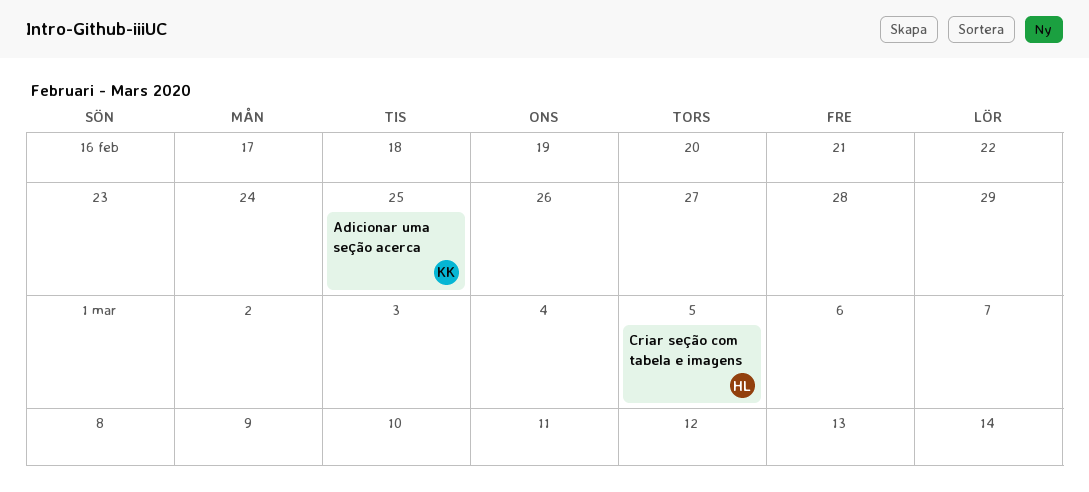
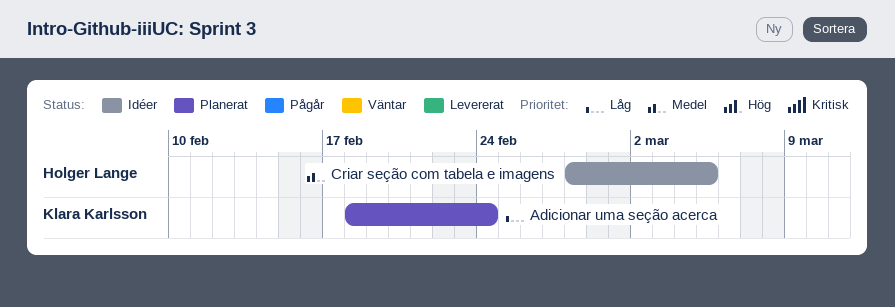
Adicionar uma seção acerca, due: Feb 25 -> Feb 24

